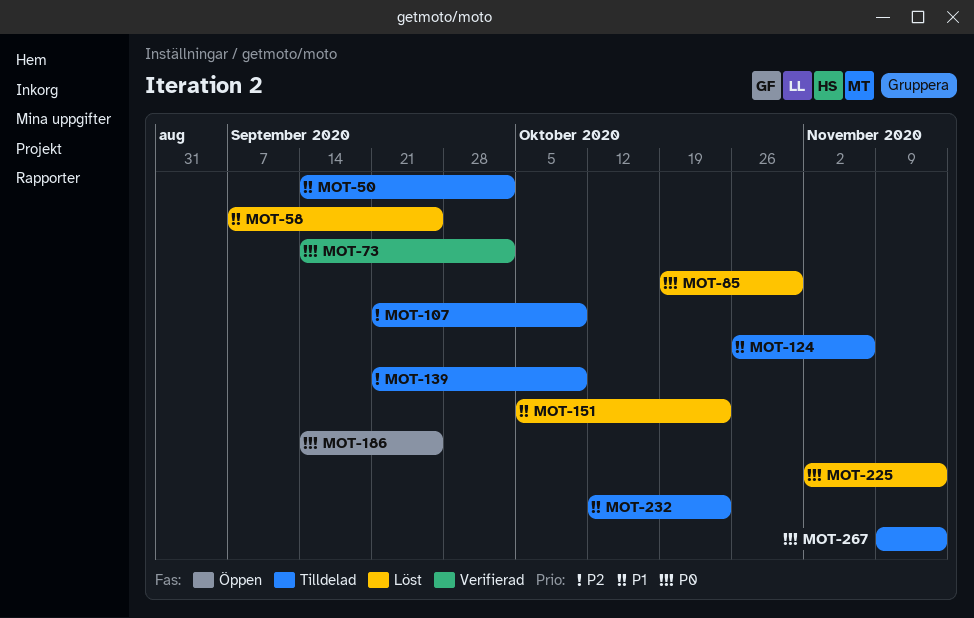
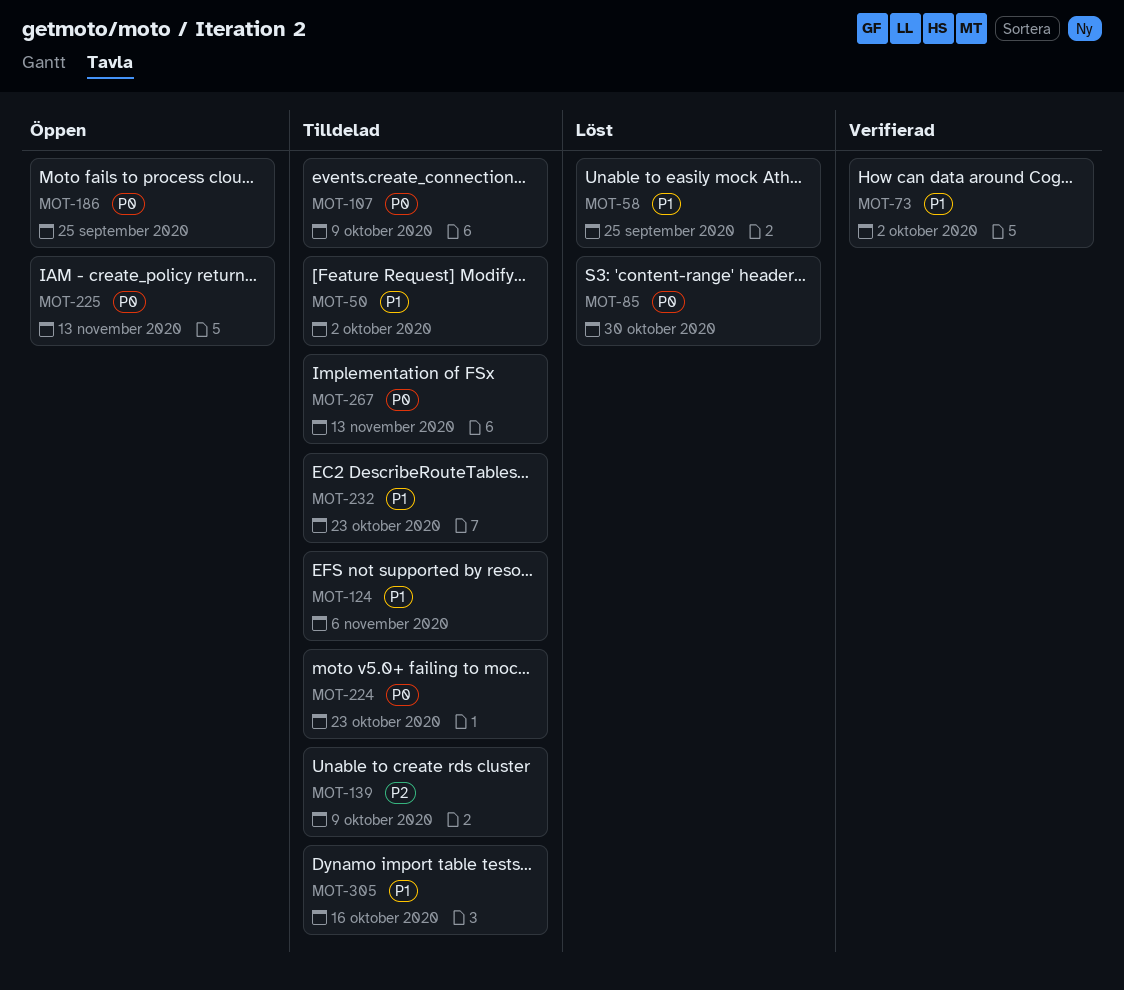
MOT-73, priority: P0 -> P1
MOT-107, priority: P2 -> P0
MOT-151: present -> none
MOT-224: none -> present
MOT-225, status: Löst -> Öppen
MOT-305: none -> present

